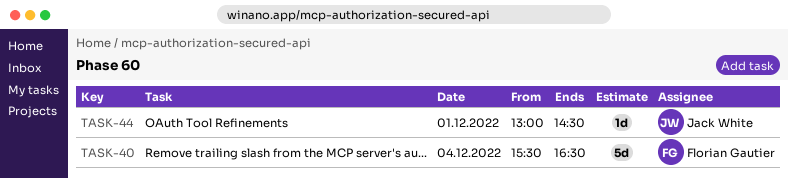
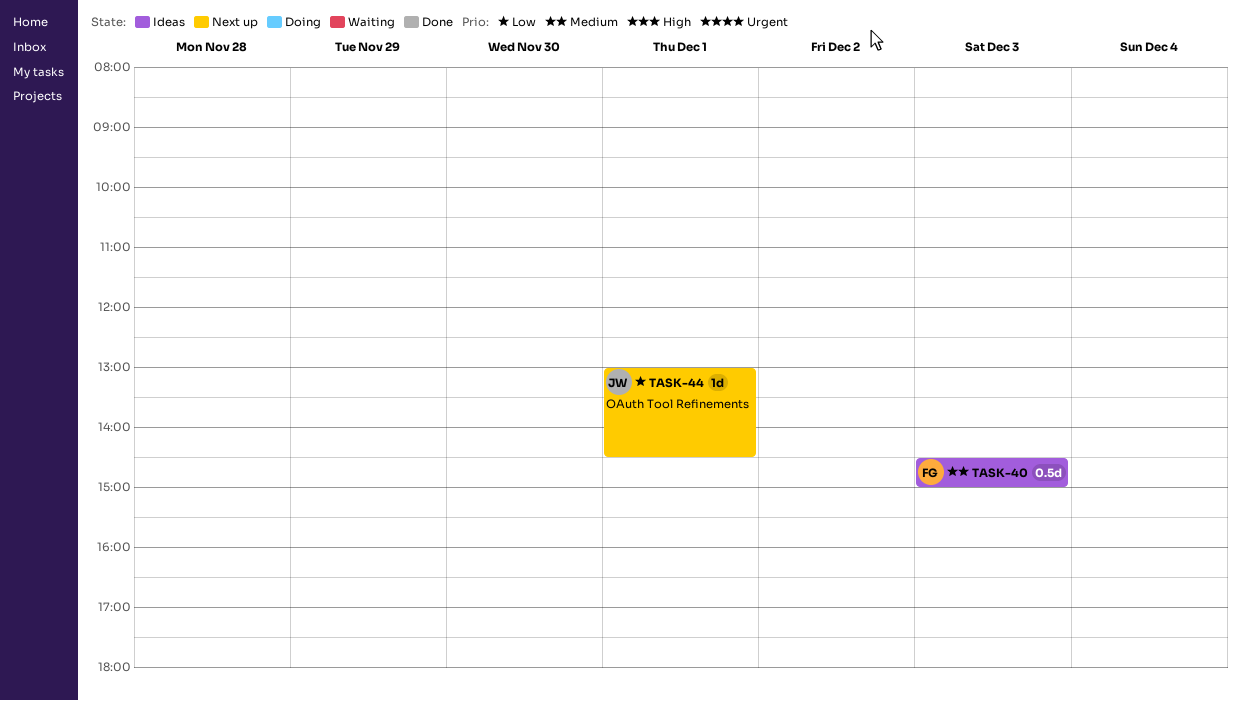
TASK-40, estimate: 5d -> 0.5d
TASK-40, day: Dec 4 -> Dec 3
TASK-40, begins: 15:30 -> 14:30
TASK-40, ends: 16:30 -> 15:00

